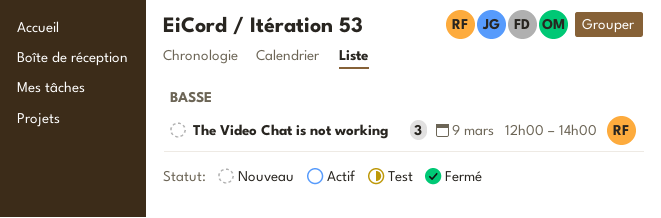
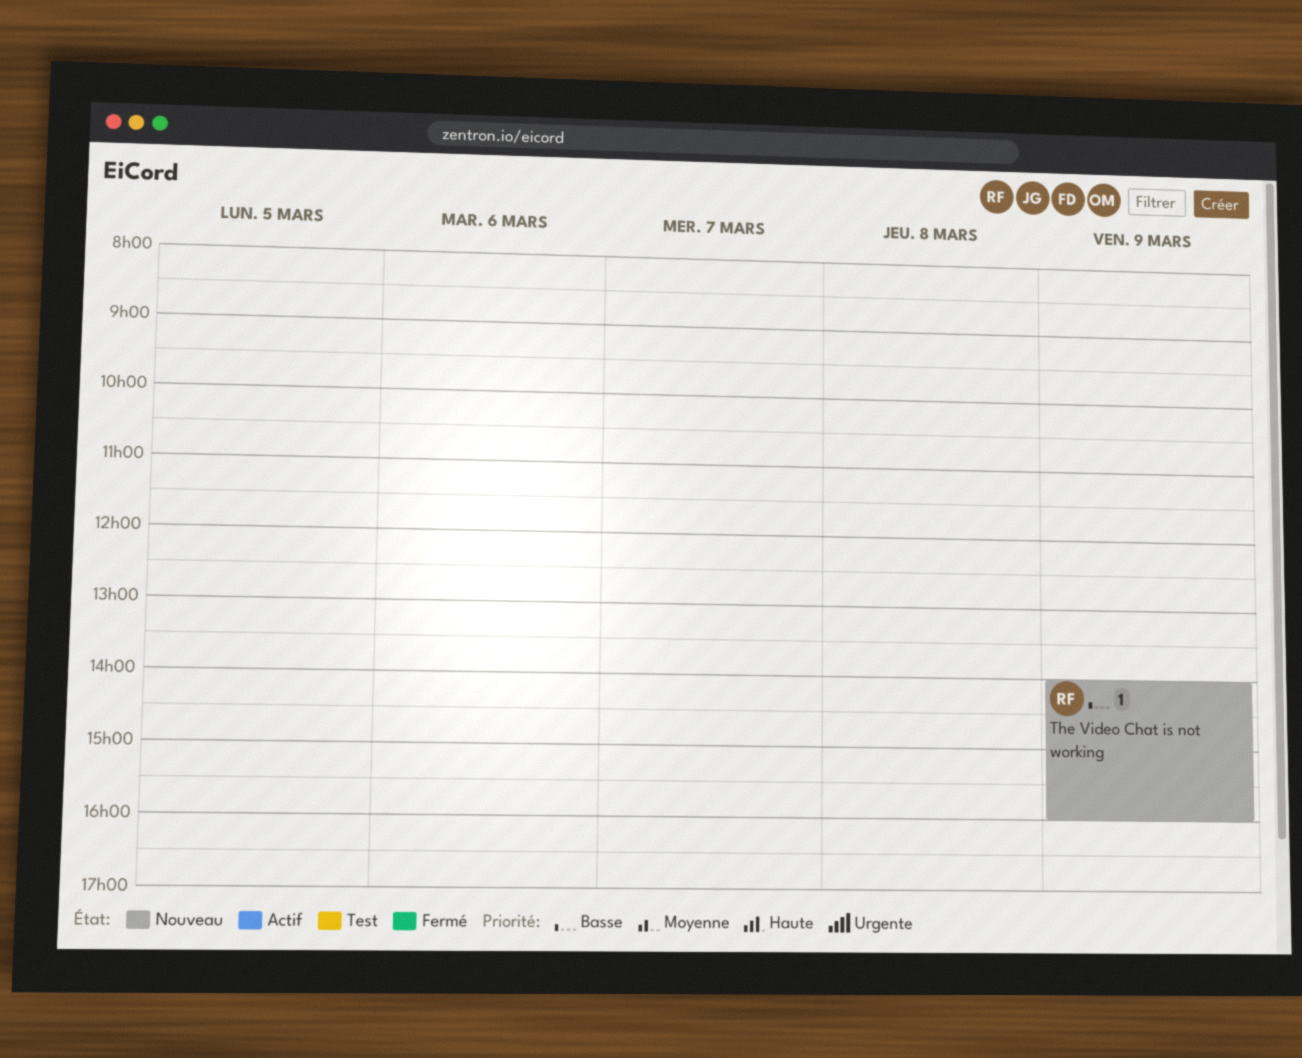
The Video Chat is not working, estimate: 3 -> 1
The Video Chat is not working, begins: 12:00 -> 14:00
The Video Chat is not working, ends: 14:00 -> 16:00

